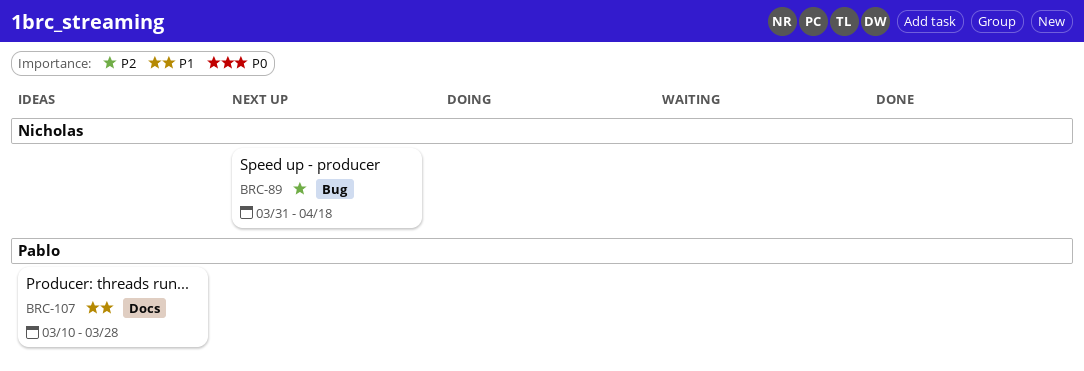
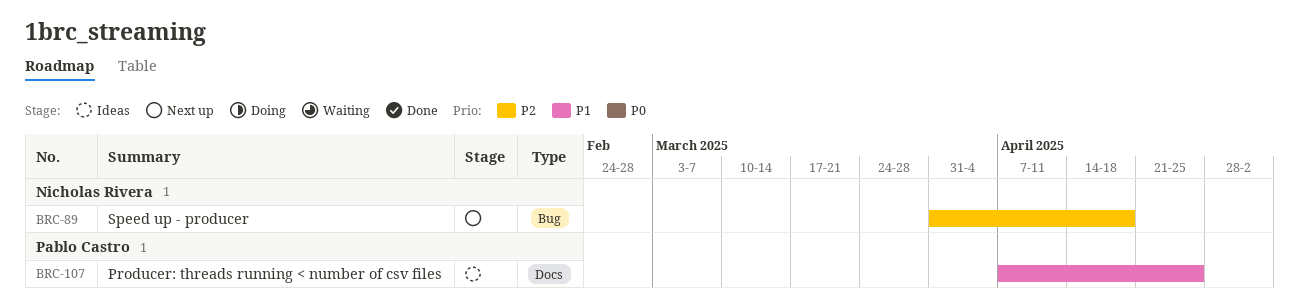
BRC-107, start: Mar 10 -> Apr 7
BRC-107, due: Mar 28 -> Apr 25

